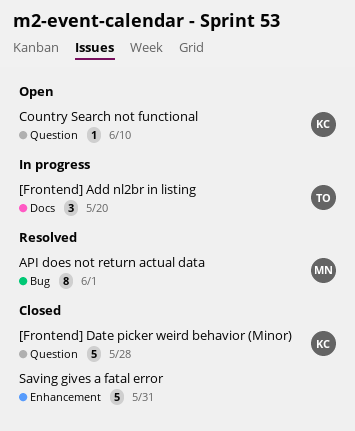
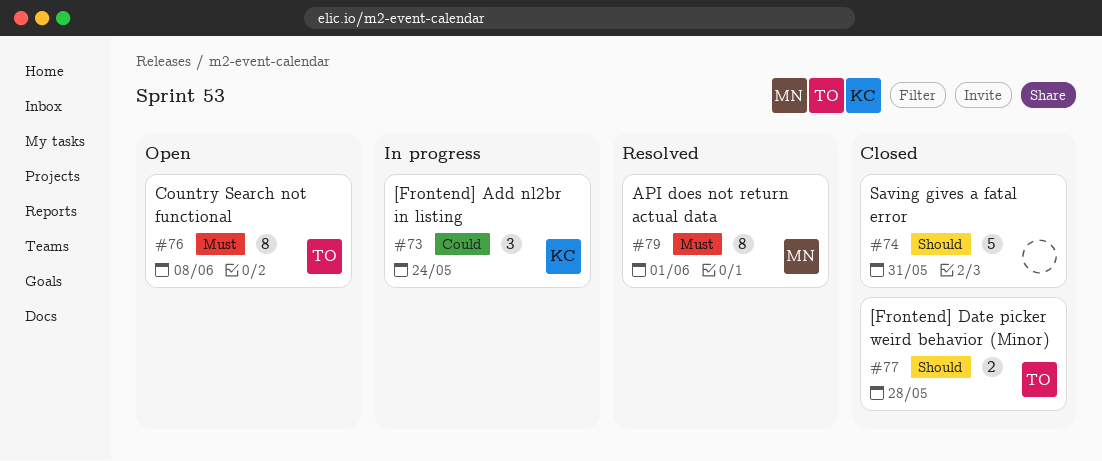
[Frontend] Add nl2br in listing, owner: TO -> KC
[Frontend] Add nl2br in listing, due: May 20 -> May 24
[Frontend] Date picker weird behavior (Minor), owner: KC -> TO
[Frontend] Date picker weird behavior (Minor), estimate: 5 -> 2
Country Search not functional, owner: KC -> TO
Country Search not functional, estimate: 1 -> 8
Country Search not functional, due: Jun 10 -> Jun 8

